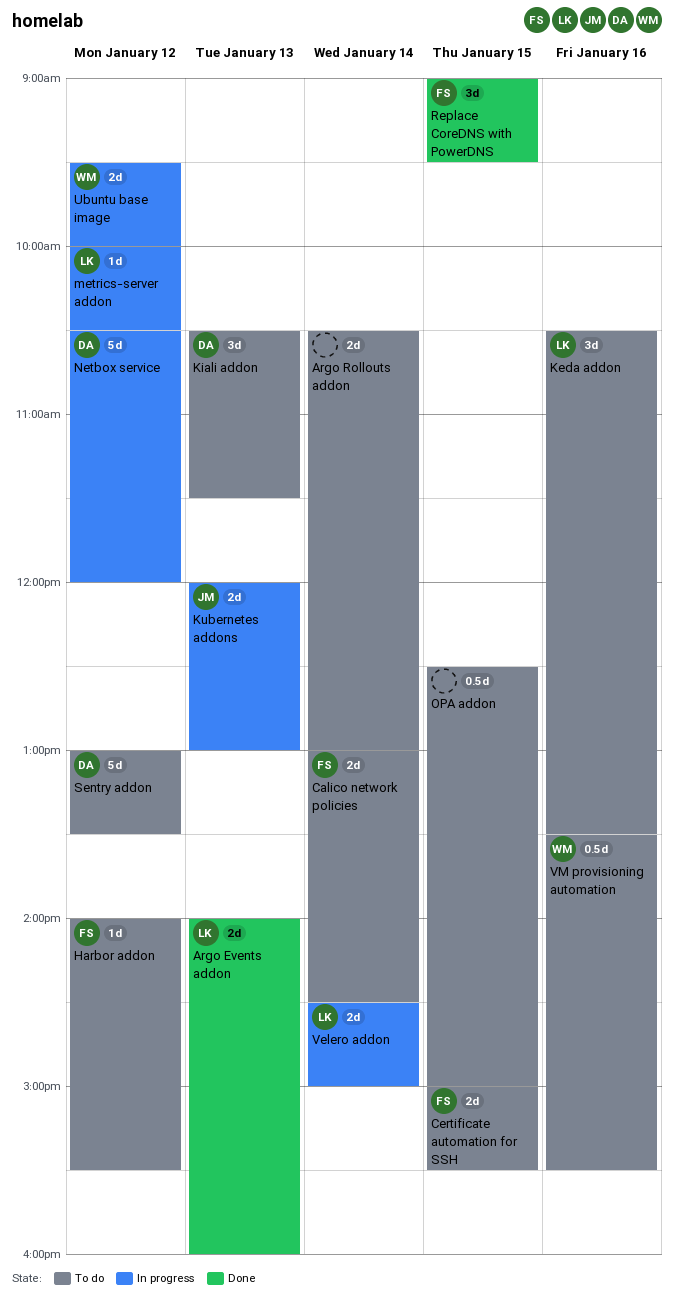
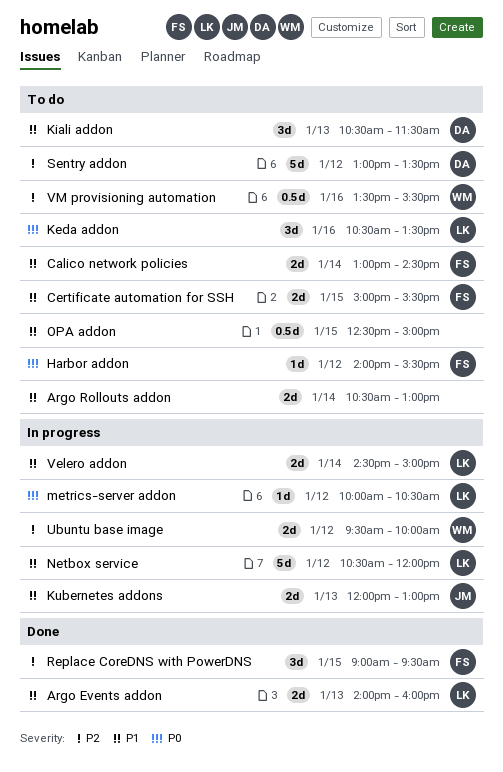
Netbox service, owner: DA -> LK

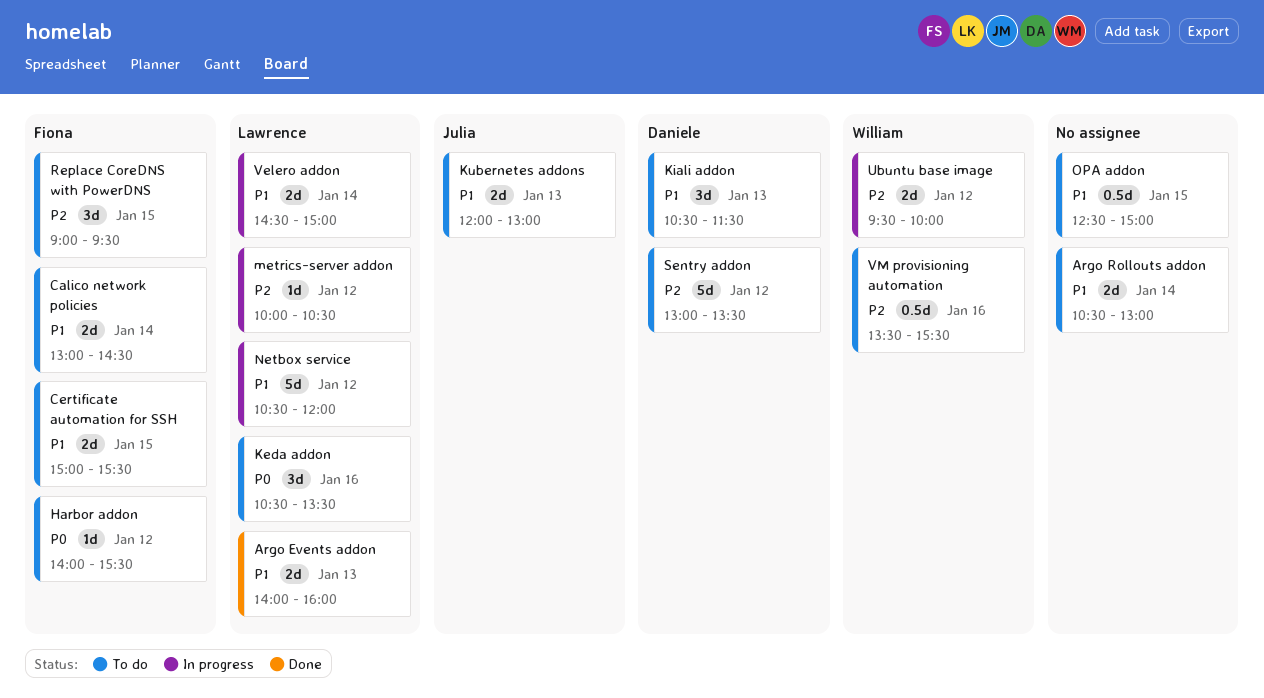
Kubernetes addons, status: In progress -> To do
metrics-server addon, priority: P0 -> P2
Replace CoreDNS with PowerDNS, status: Done -> To do

